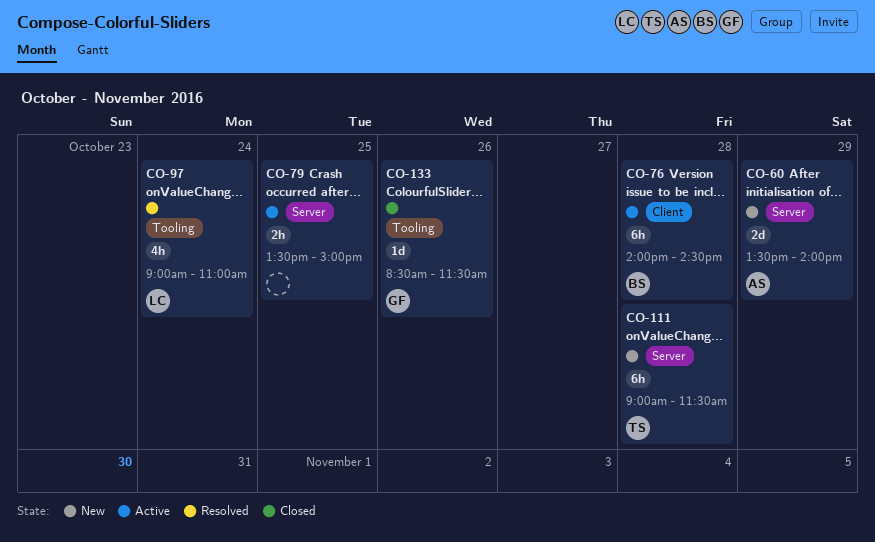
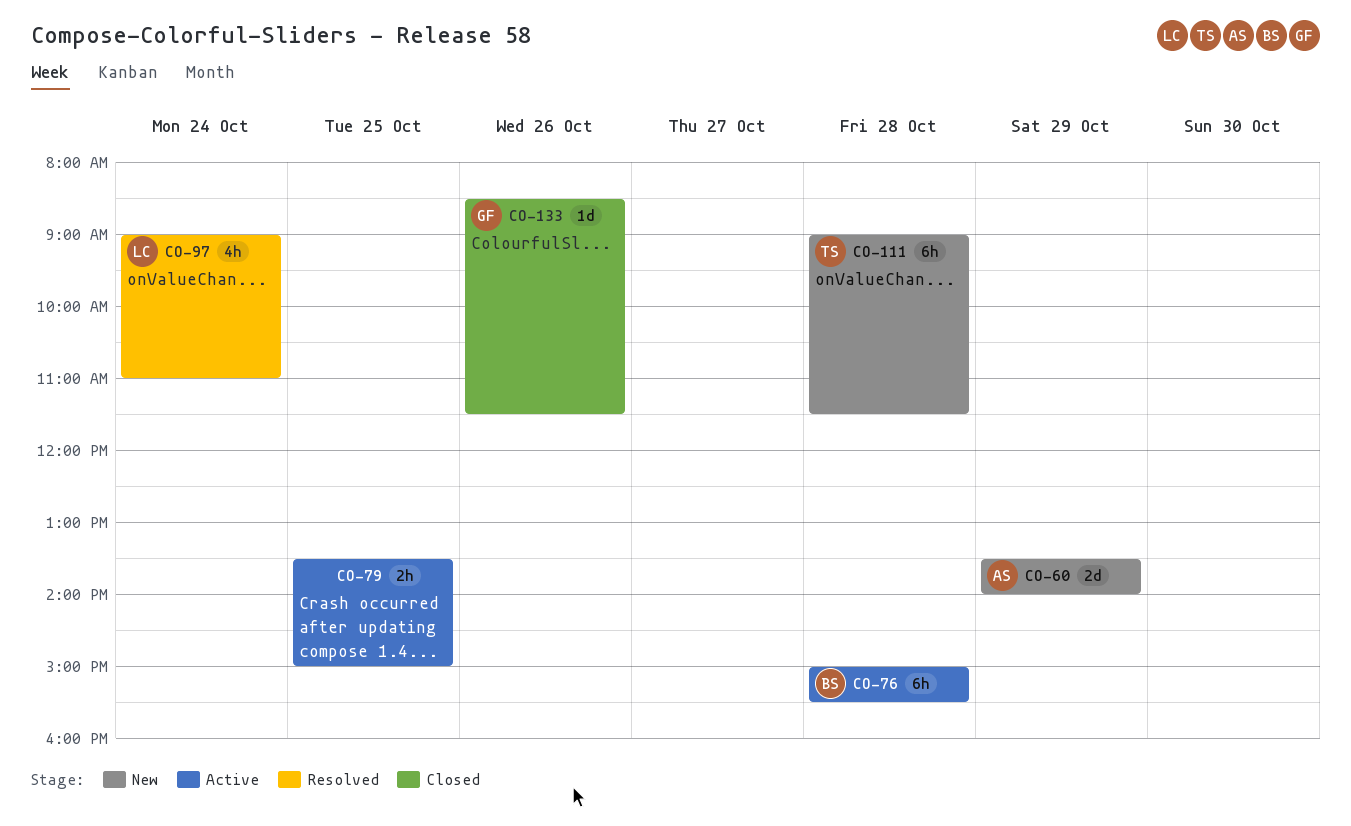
CO-76, begins: 14:00 -> 15:00
CO-76, ends: 14:30 -> 15:30

